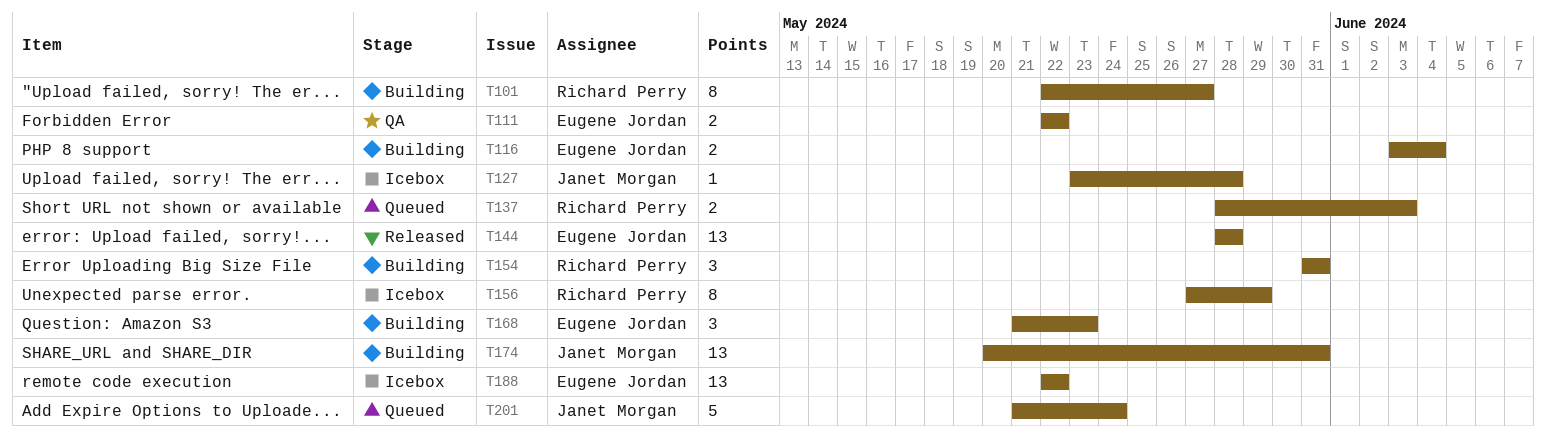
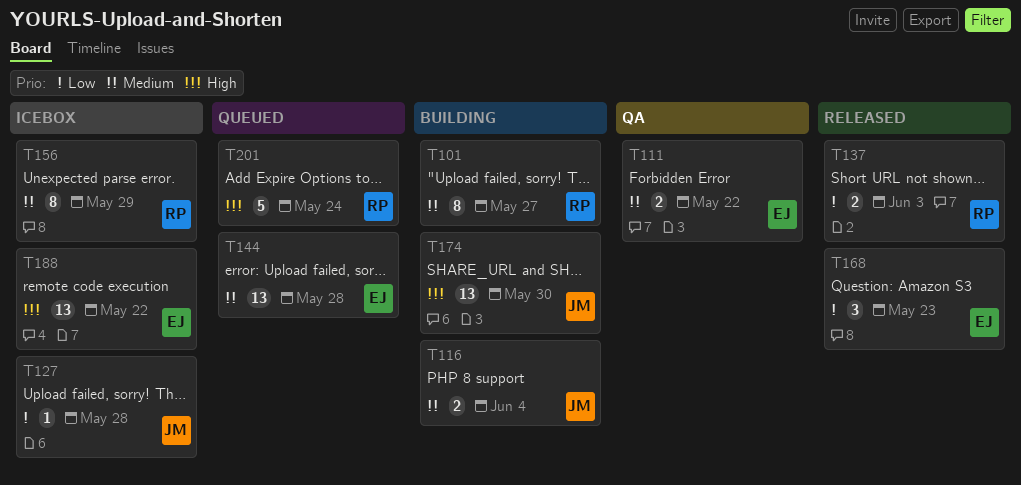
T116, owner: Eugene Jordan -> Janet Morgan
T137, status: Queued -> Released
T144, status: Released -> Queued
T154: present -> none
T168, status: Building -> Released
T174, due: May 31 -> May 30
T201, owner: Janet Morgan -> Richard Perry

